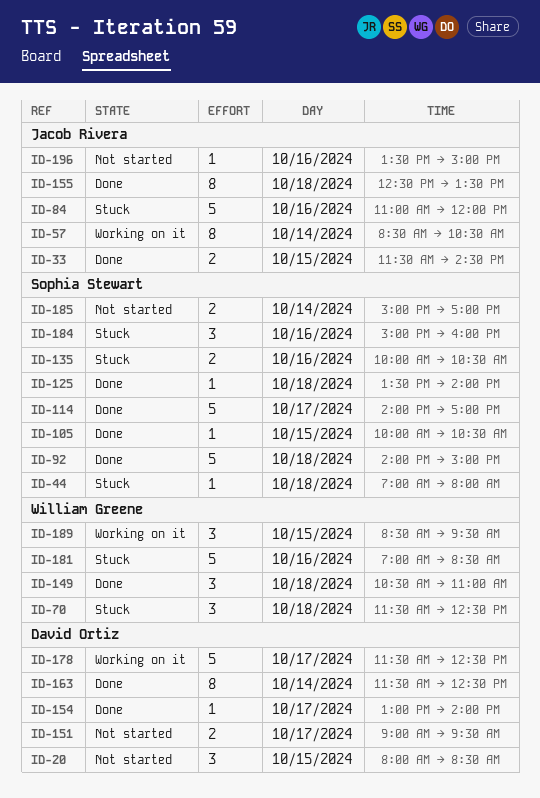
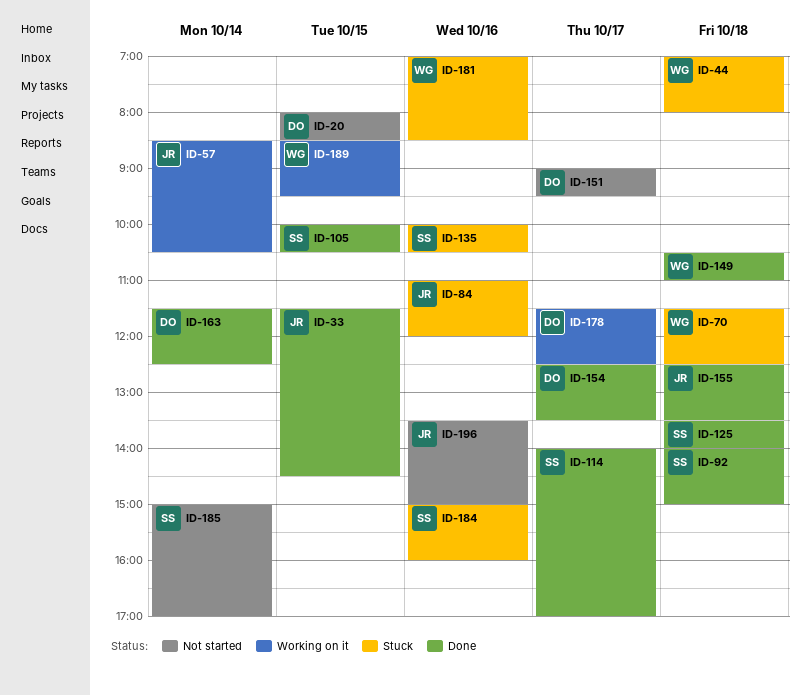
ID-44, owner: Sophia Stewart -> William Greene
ID-154, begins: 13:00 -> 12:30
ID-154, ends: 14:00 -> 13:30

